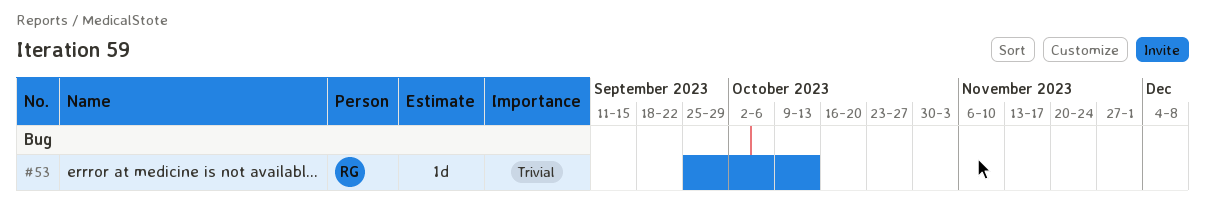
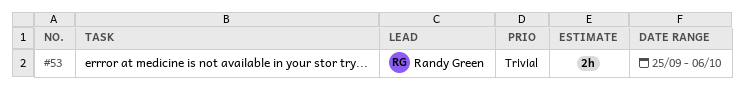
#53, estimate: 1d -> 2h
#53, due: Oct 13 -> Oct 6

